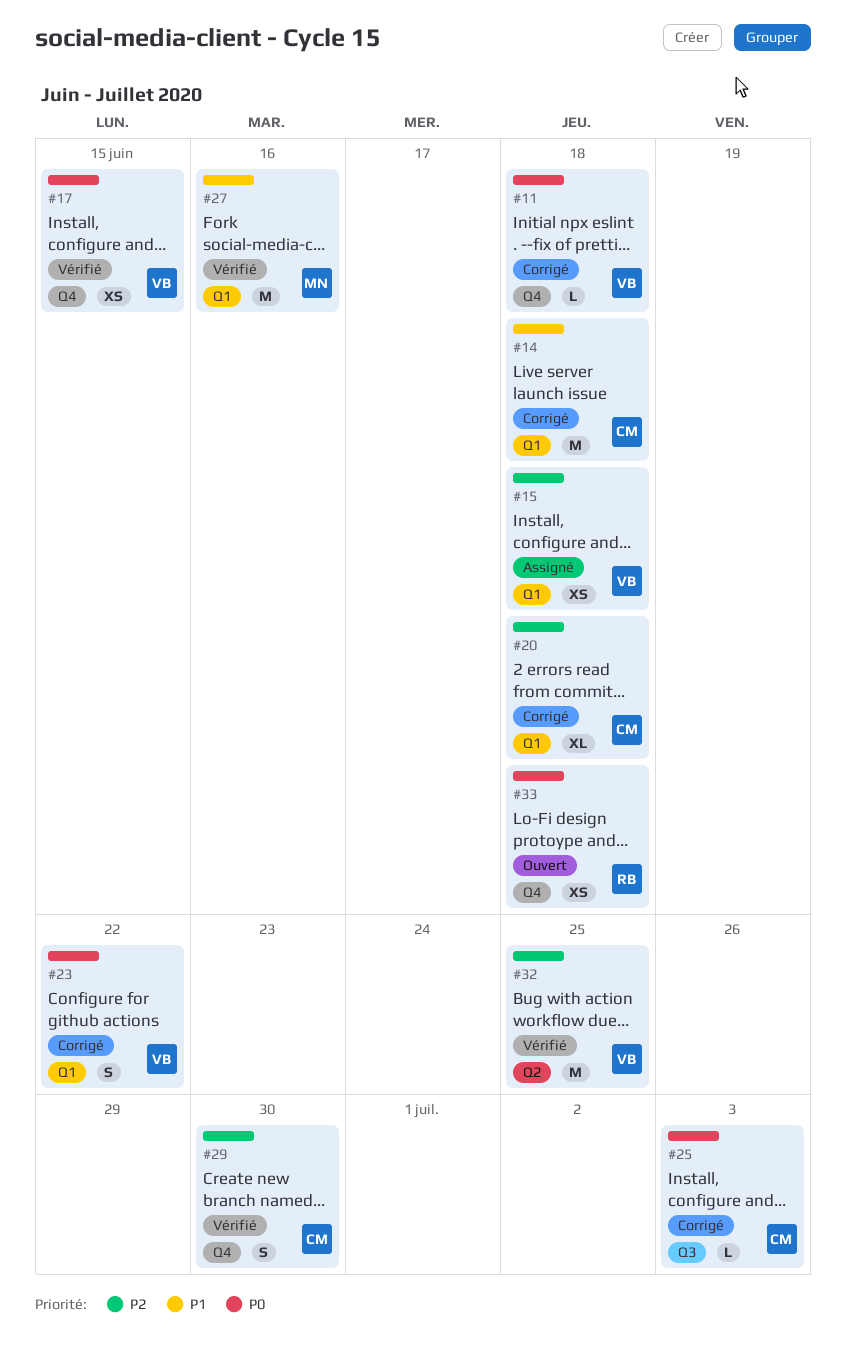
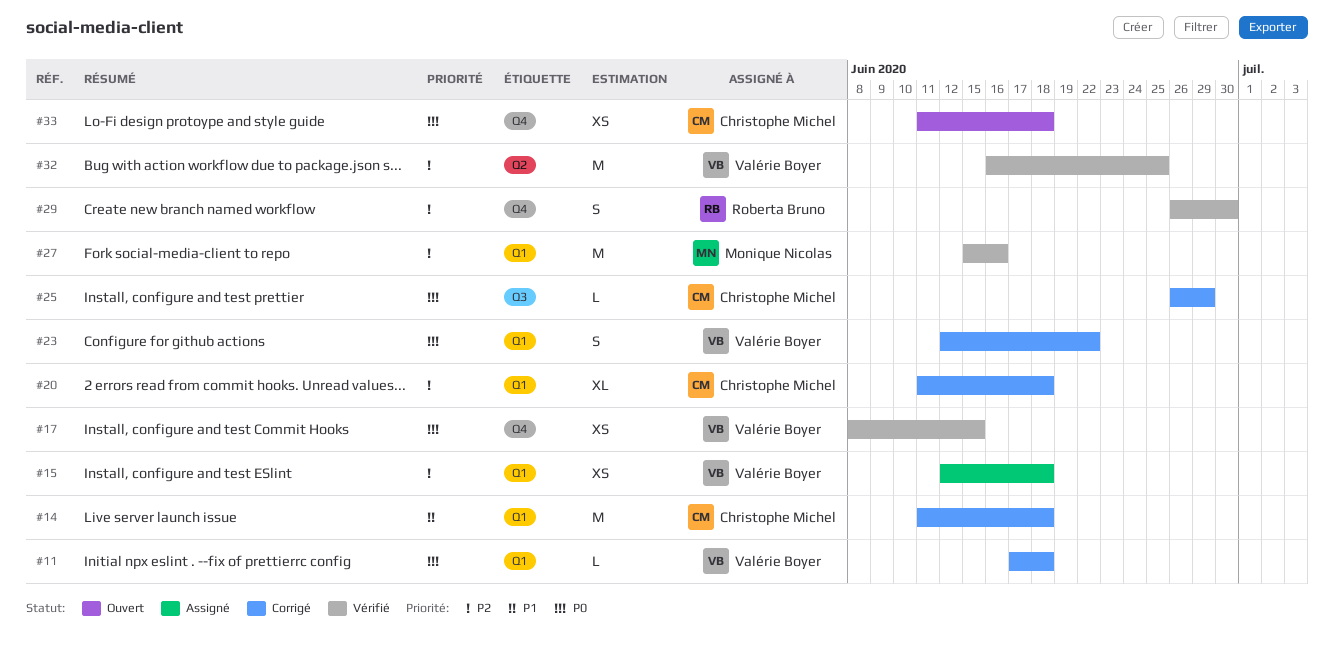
#11, label: Q4 -> Q1
#25, due: Jul 3 -> Jun 29
#27, priority: P1 -> P2
#29, owner: Christophe Michel -> Roberta Bruno
#33, owner: Roberta Bruno -> Christophe Michel

